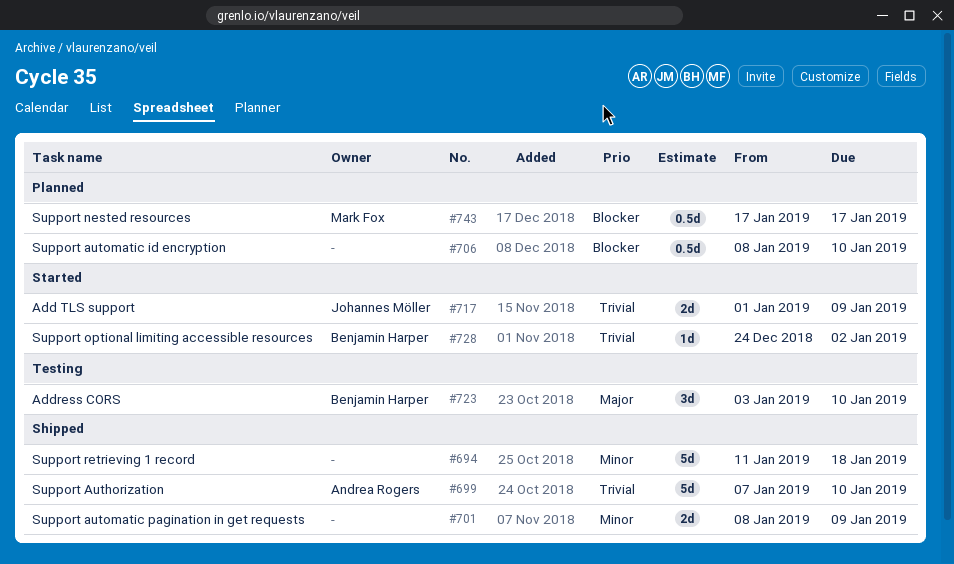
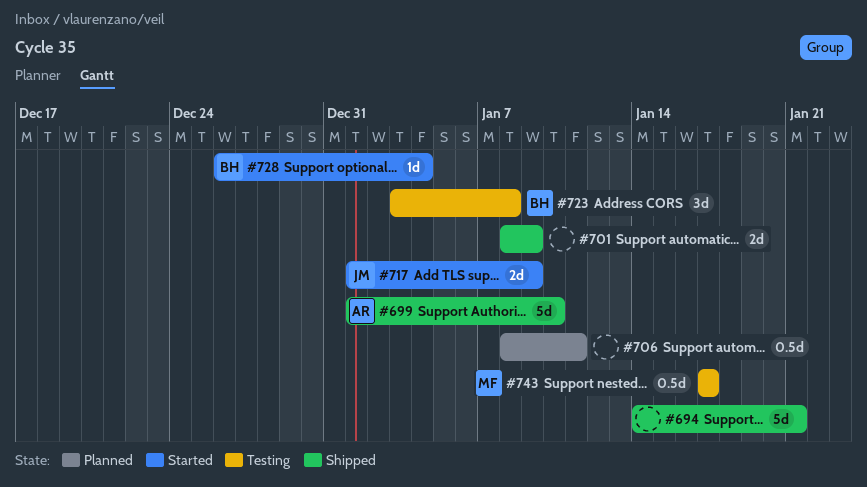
#694, start: Jan 11 -> Jan 14
#694, due: Jan 18 -> Jan 21
#699, start: Jan 7 -> Jan 1
#706, due: Jan 10 -> Jan 11
#723, due: Jan 10 -> Jan 8
#728, start: Dec 24 -> Dec 26
#728, due: Jan 2 -> Jan 4
#743, status: Planned -> Testing

